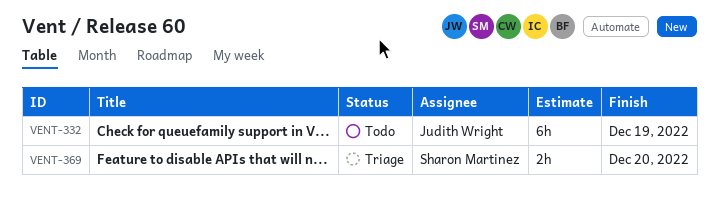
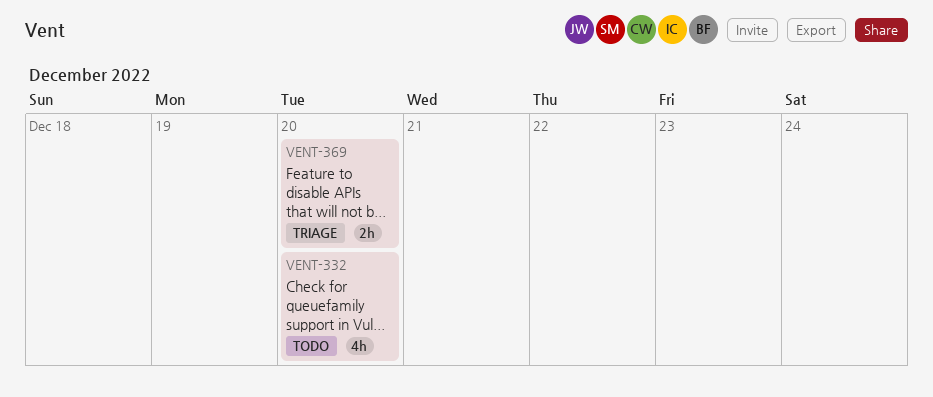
VENT-332, estimate: 6h -> 4h
VENT-332, due: Dec 19 -> Dec 20

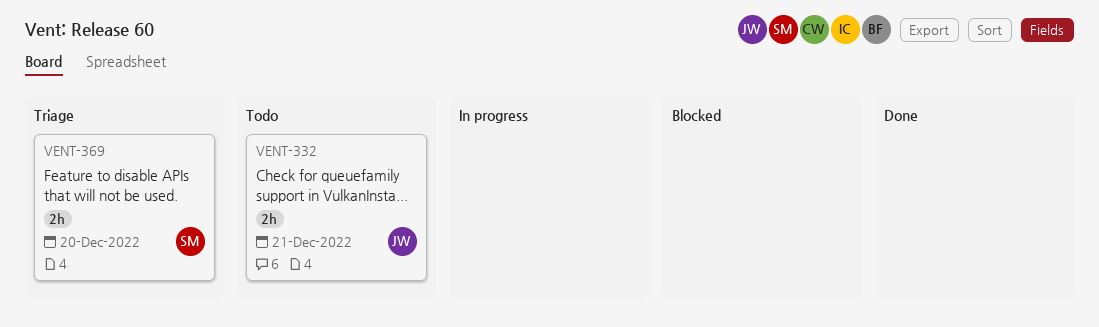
VENT-332, estimate: 4h -> 2h
VENT-332, due: Dec 20 -> Dec 21

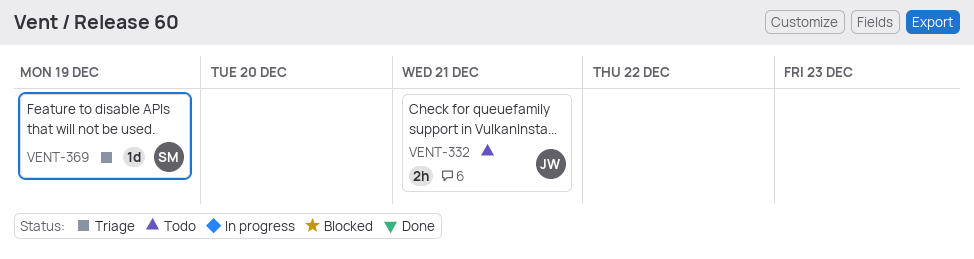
VENT-369, estimate: 2h -> 1d
VENT-369, due: Dec 20 -> Dec 19

